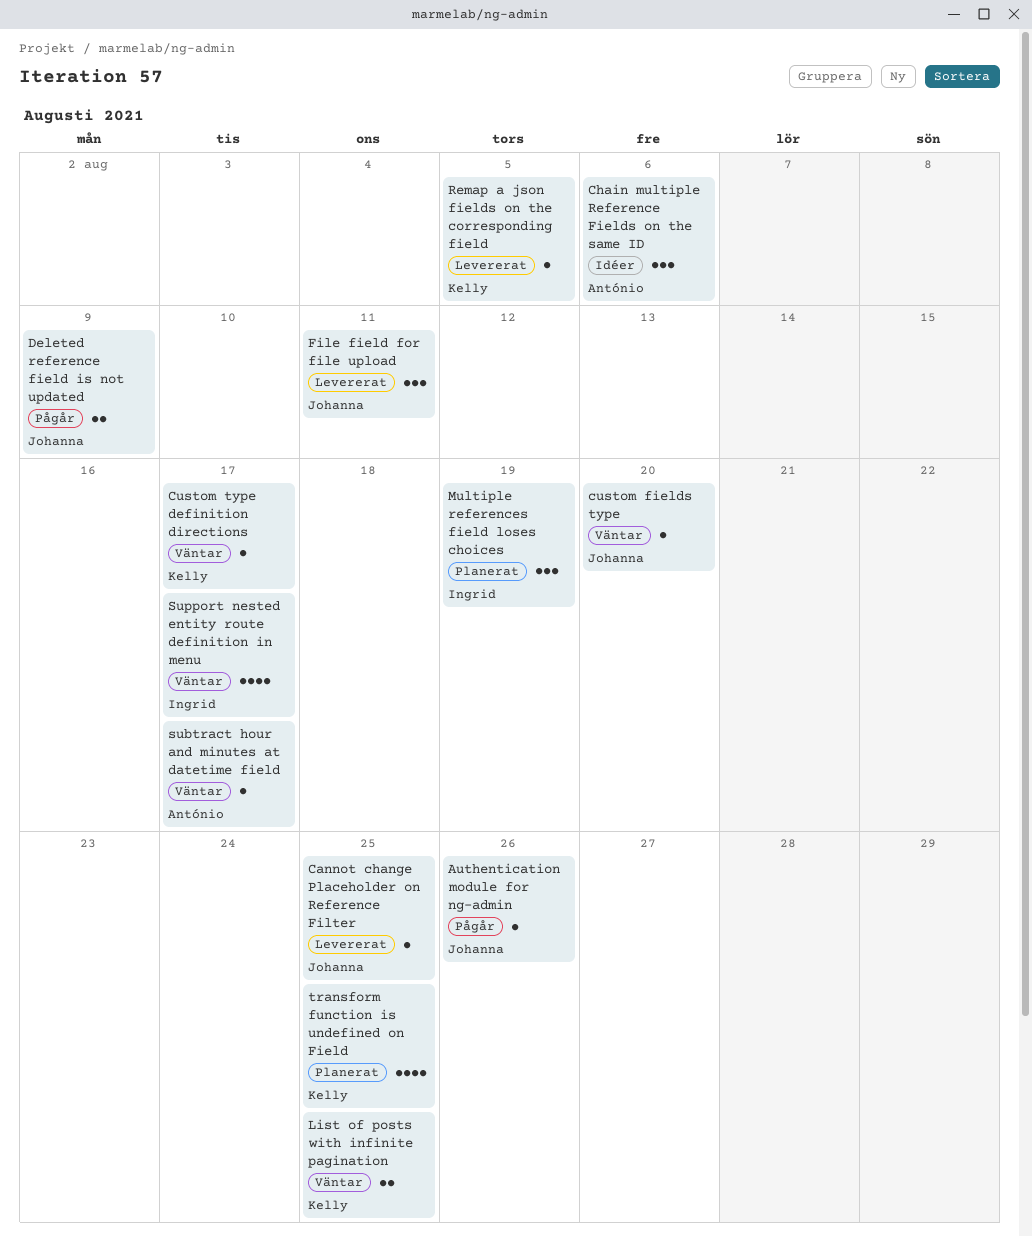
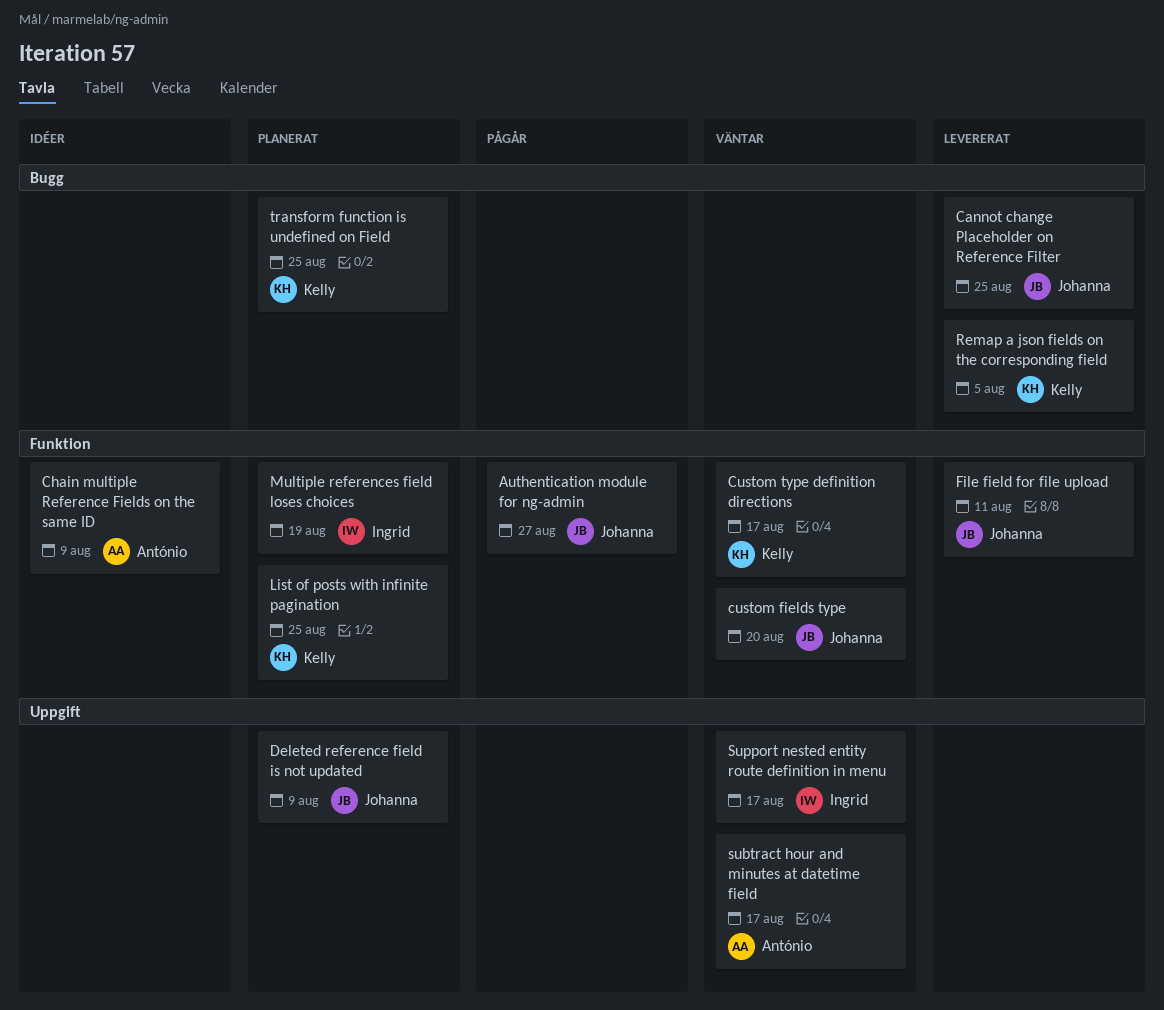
Authentication module for ng-admin, due: Aug 26 -> Aug 27
Chain multiple Reference Fields on the same ID, due: Aug 6 -> Aug 9
Deleted reference field is not updated, status: Pågår -> Planerat
List of posts with infinite pagination, status: Väntar -> Planerat

